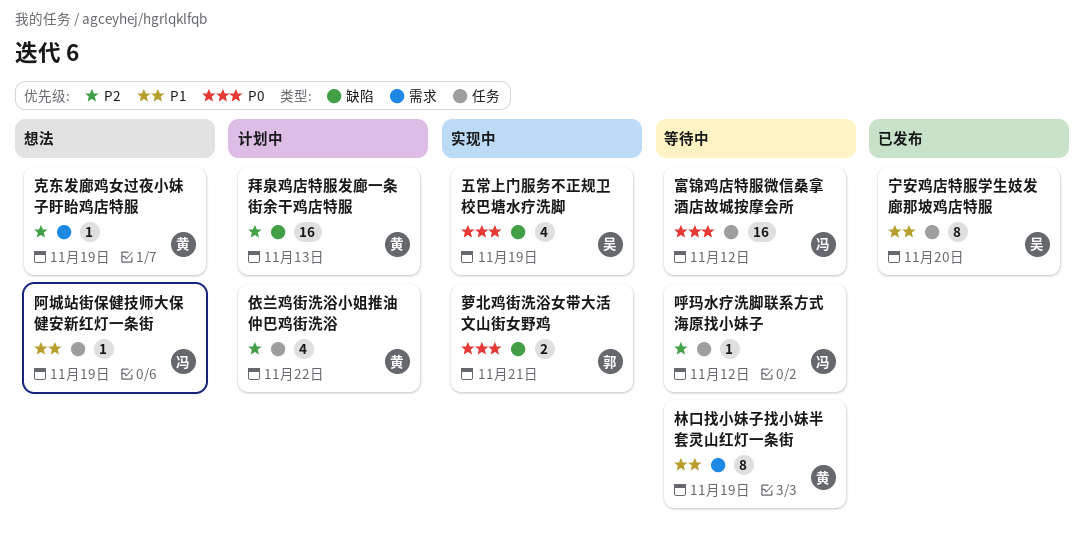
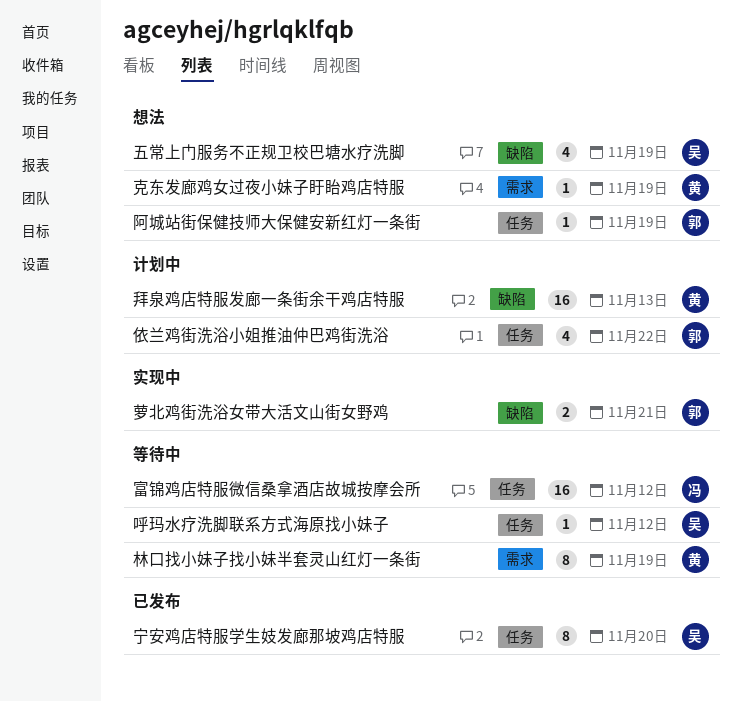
五常上门服务不正规卫校巴塘水疗洗脚, status: 实现中 -> 想法
依兰鸡街洗浴小姐推油仲巴鸡街洗浴, owner: 黄 -> 郭
呼玛水疗洗脚联系方式海原找小妹子, owner: 冯 -> 吴
阿城站街保健技师大保健安新红灯一条街, owner: 冯 -> 郭

